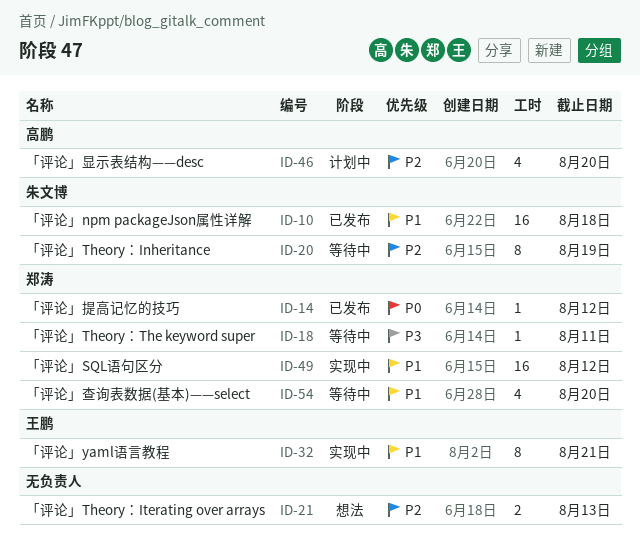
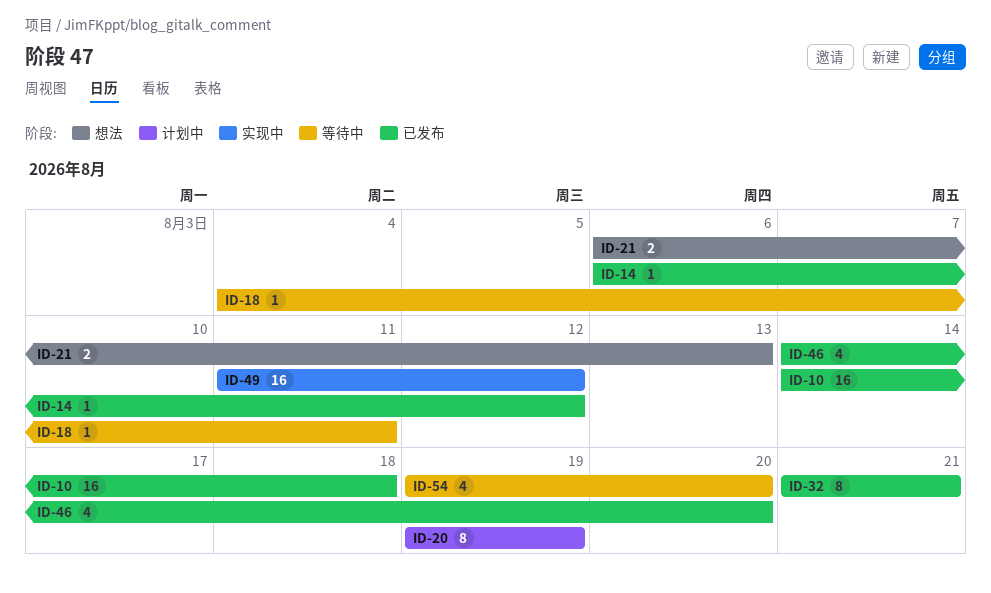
ID-20, status: 等待中 -> 计划中
ID-32, status: 实现中 -> 已发布
ID-46, status: 计划中 -> 已发布

